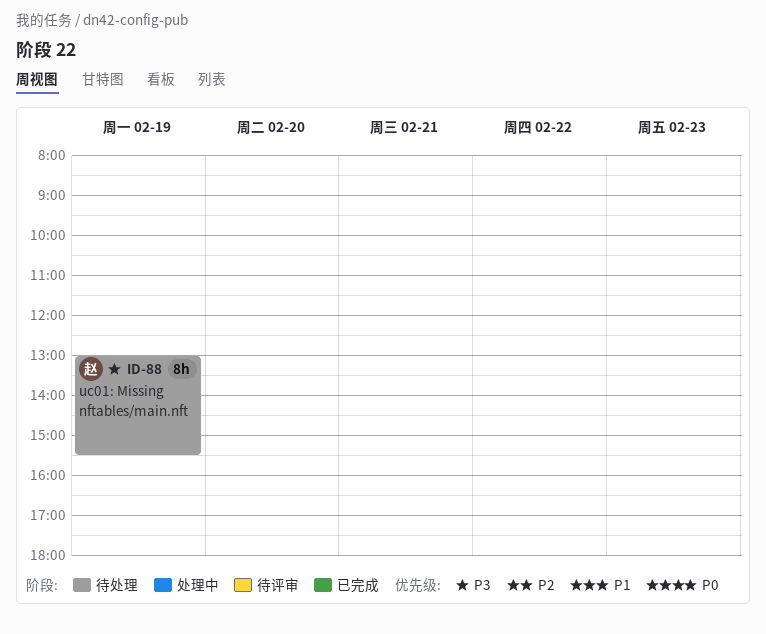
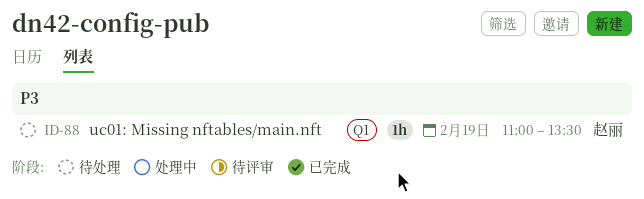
ID-88, estimate: 8h -> 1h
ID-88, begins: 13:00 -> 11:00
ID-88, ends: 15:30 -> 13:30

